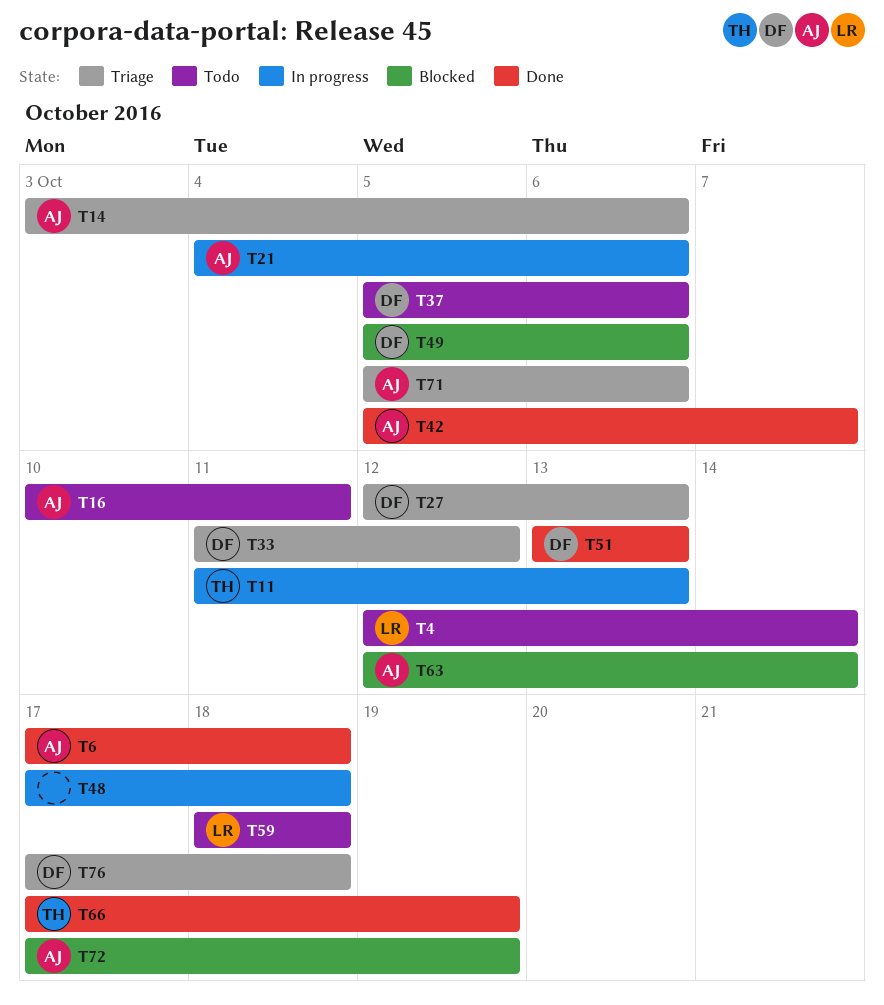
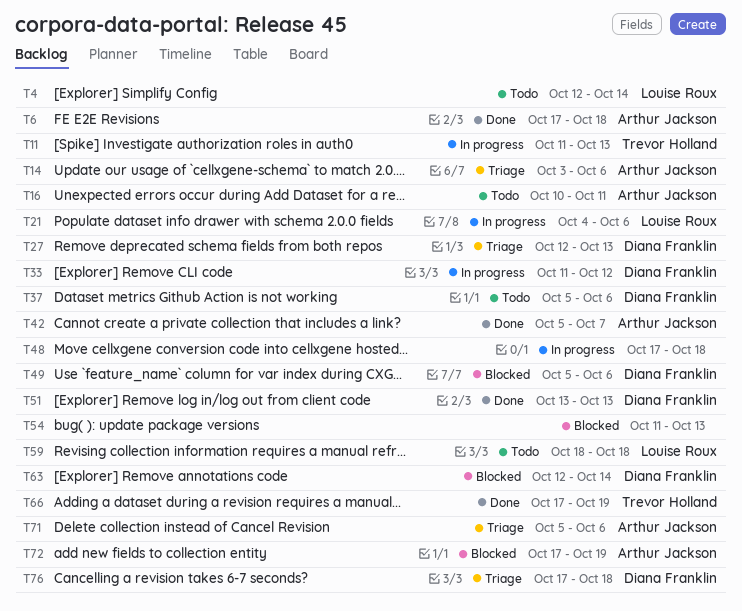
T21, owner: Arthur Jackson -> Louise Roux
T33, status: Triage -> In progress
T54: none -> present
T63, owner: Arthur Jackson -> Diana Franklin

